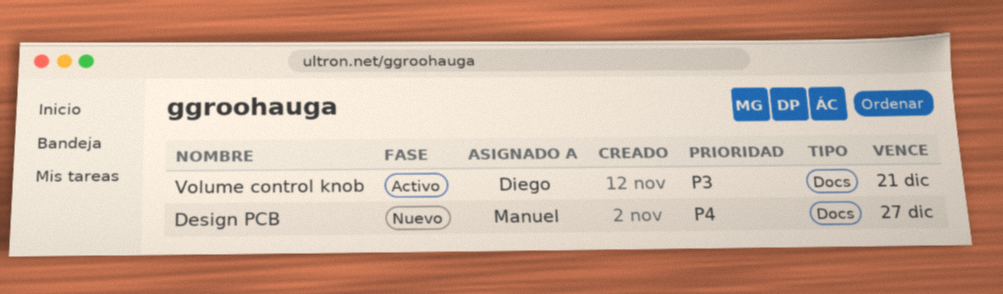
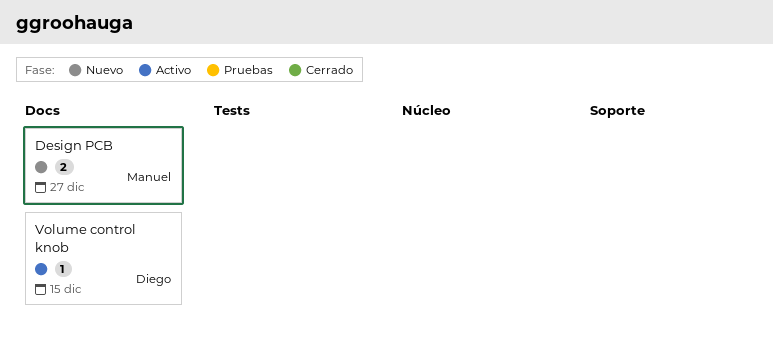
Volume control knob, due: Dec 21 -> Dec 15

